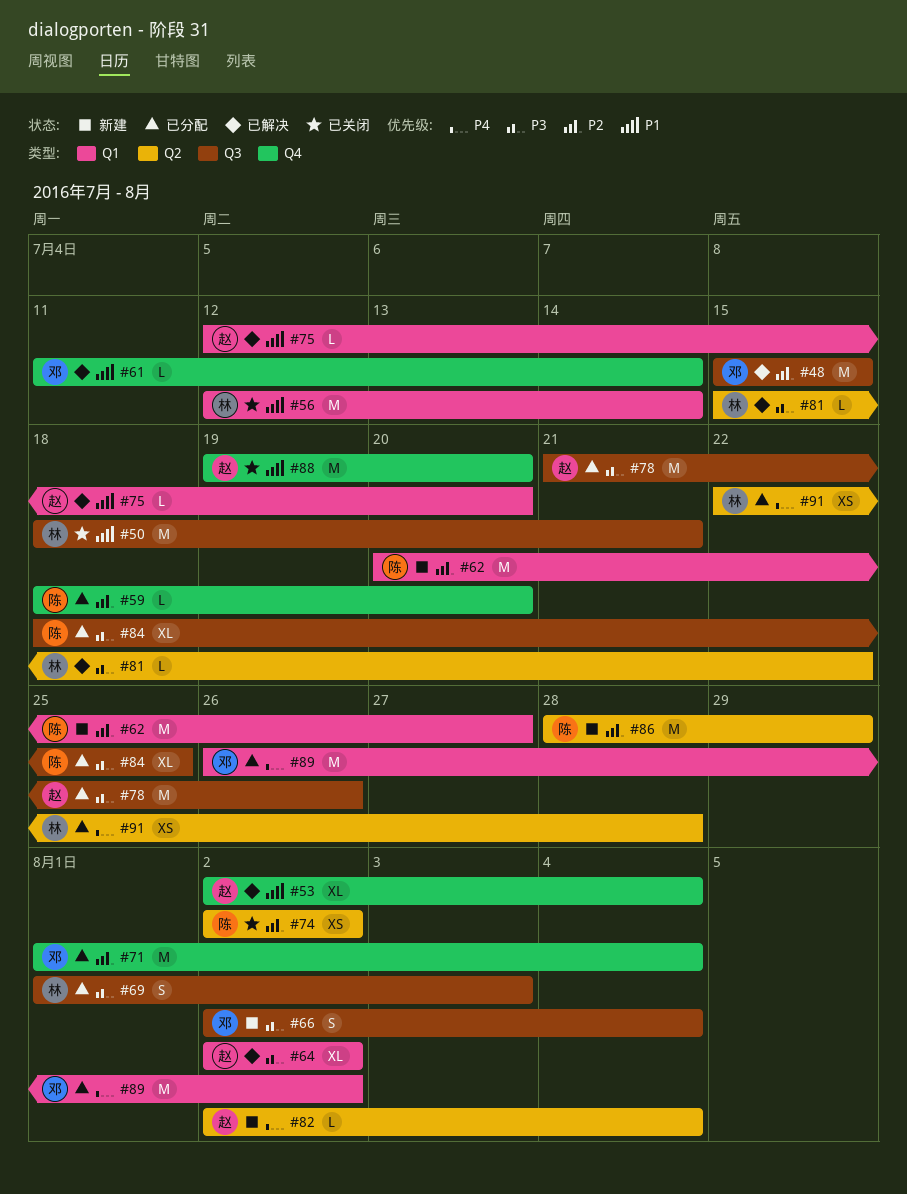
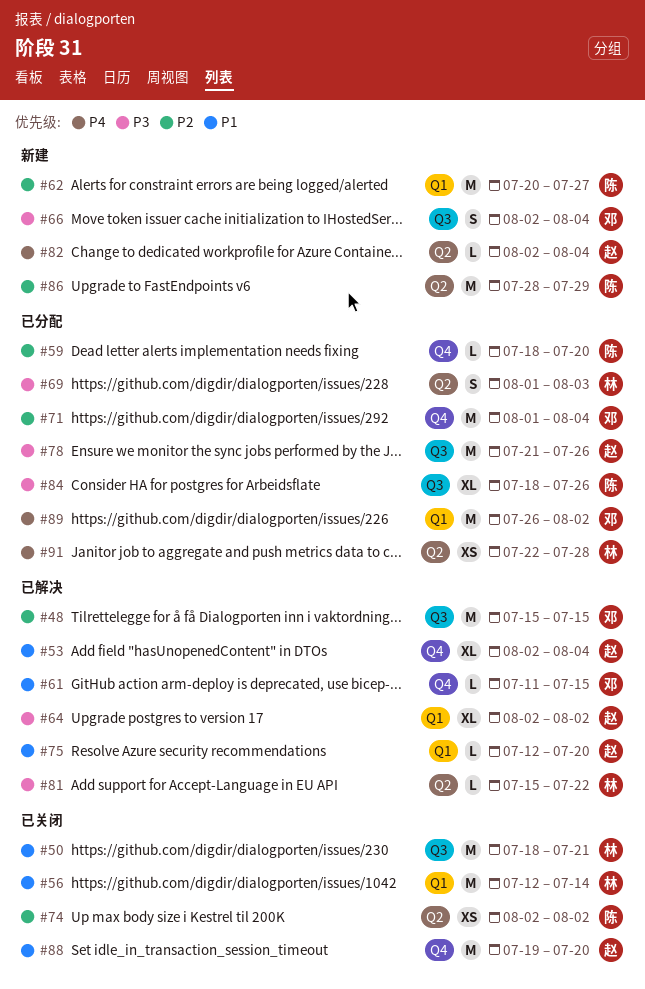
#61, due: Jul 14 -> Jul 15
#69, label: Q3 -> Q2
#84, due: Jul 25 -> Jul 26

